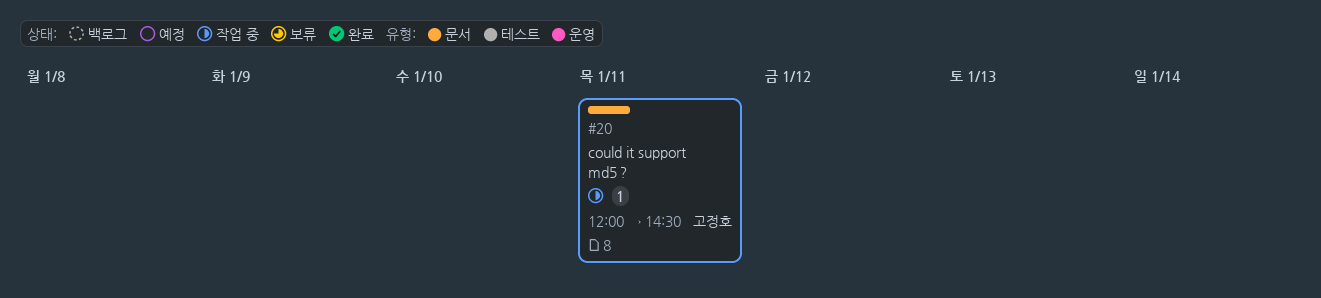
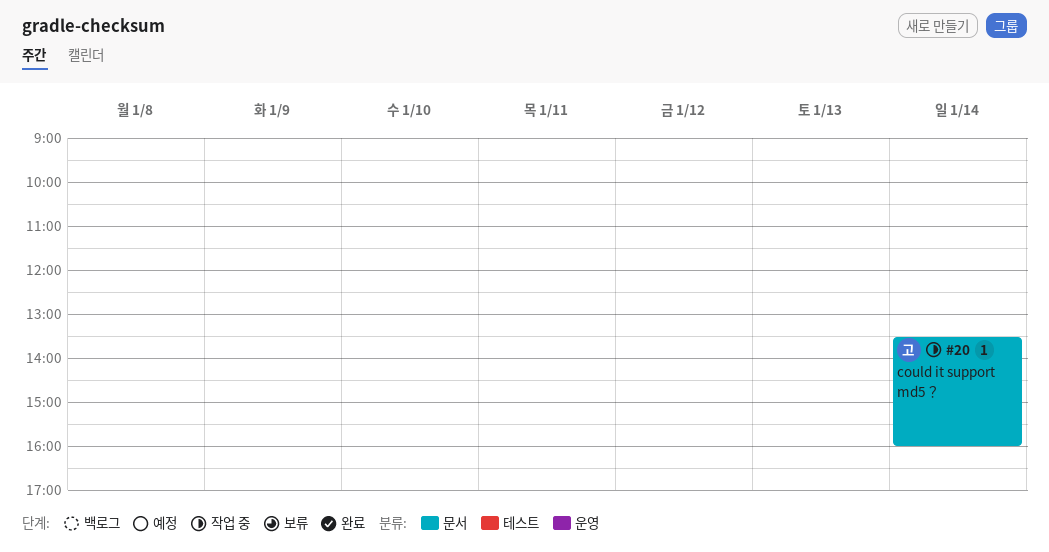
#20, day: Jan 11 -> Jan 14
#20, begins: 12:00 -> 13:30
#20, ends: 14:30 -> 16:00

